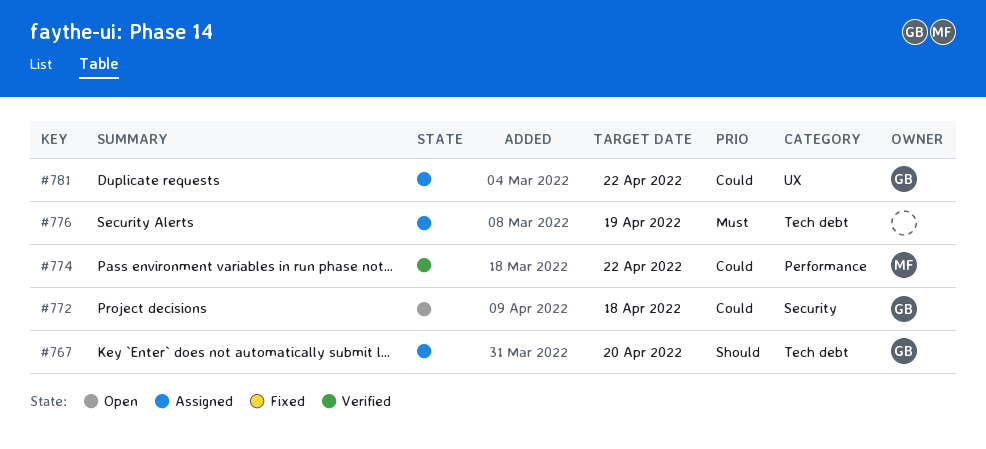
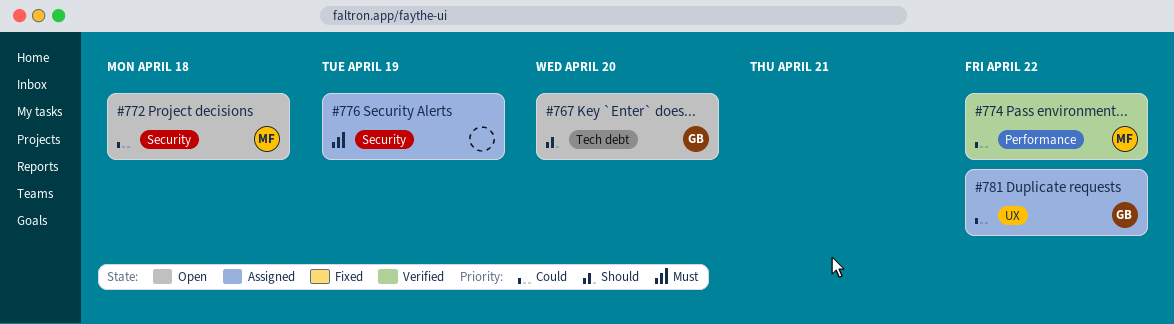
#767, status: Assigned -> Open
#772, owner: GB -> MF
#776, label: Tech debt -> Security

